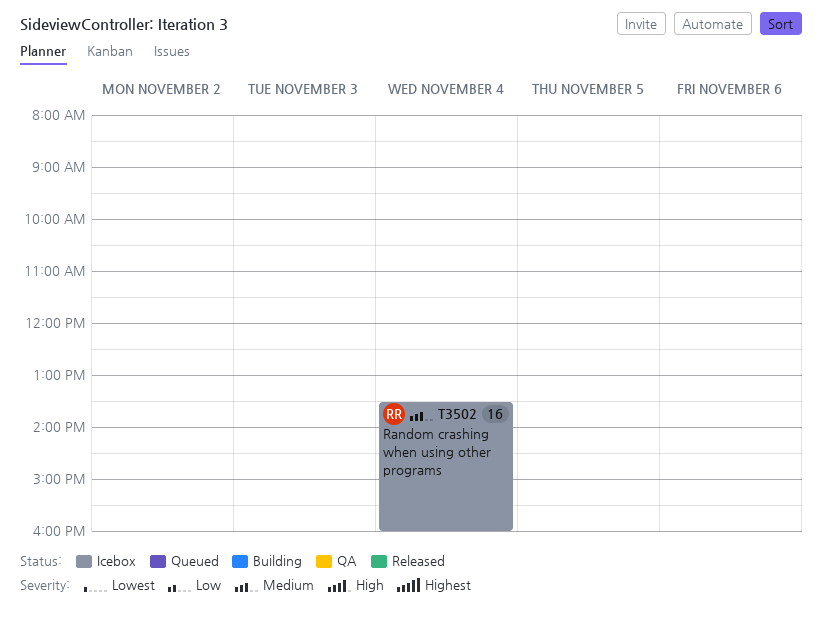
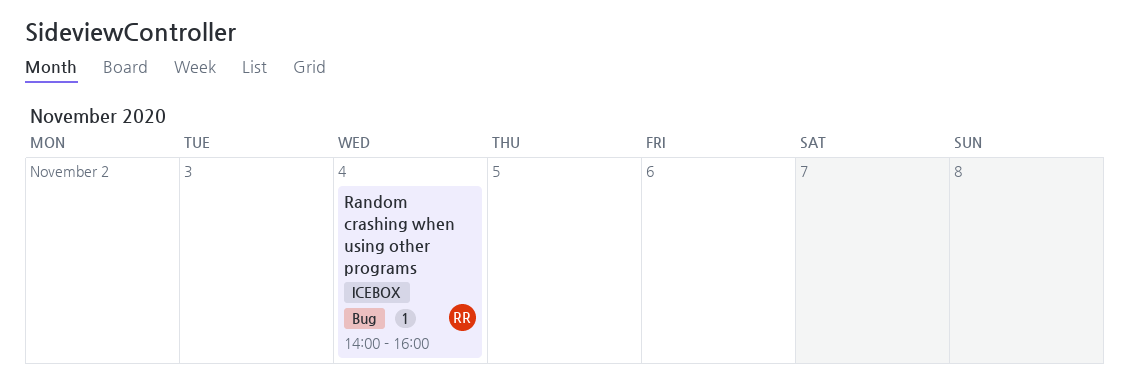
Random crashing when using other programs, estimate: 16 -> 1
Random crashing when using other programs, begins: 13:30 -> 14:00

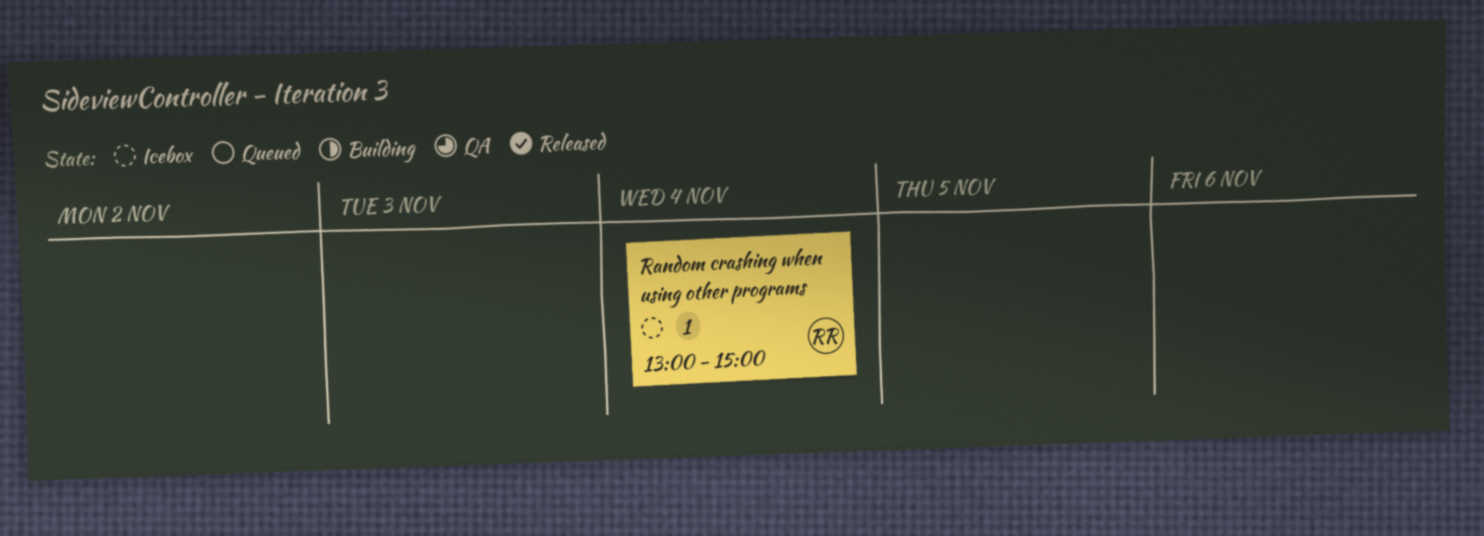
Random crashing when using other programs, begins: 14:00 -> 13:00
Random crashing when using other programs, ends: 16:00 -> 15:00

